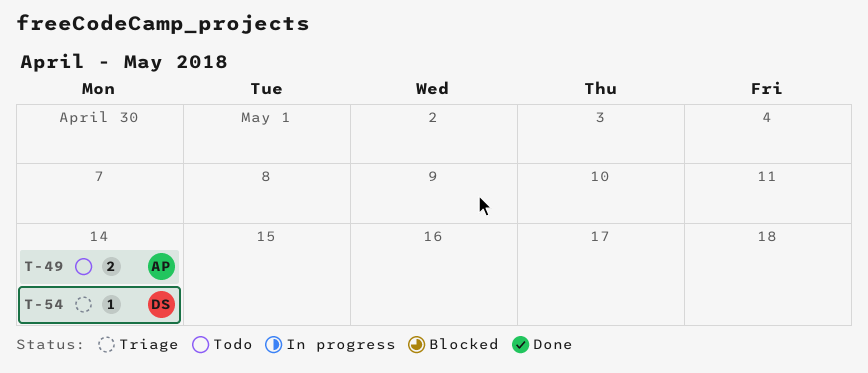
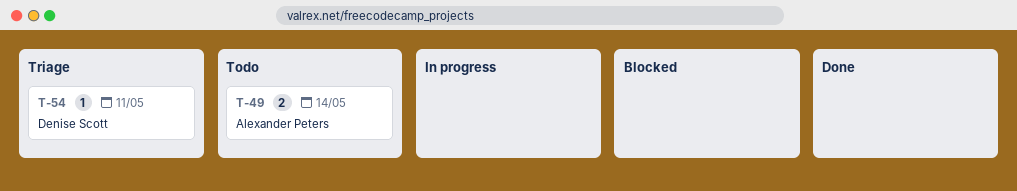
T-54, due: May 14 -> May 11

